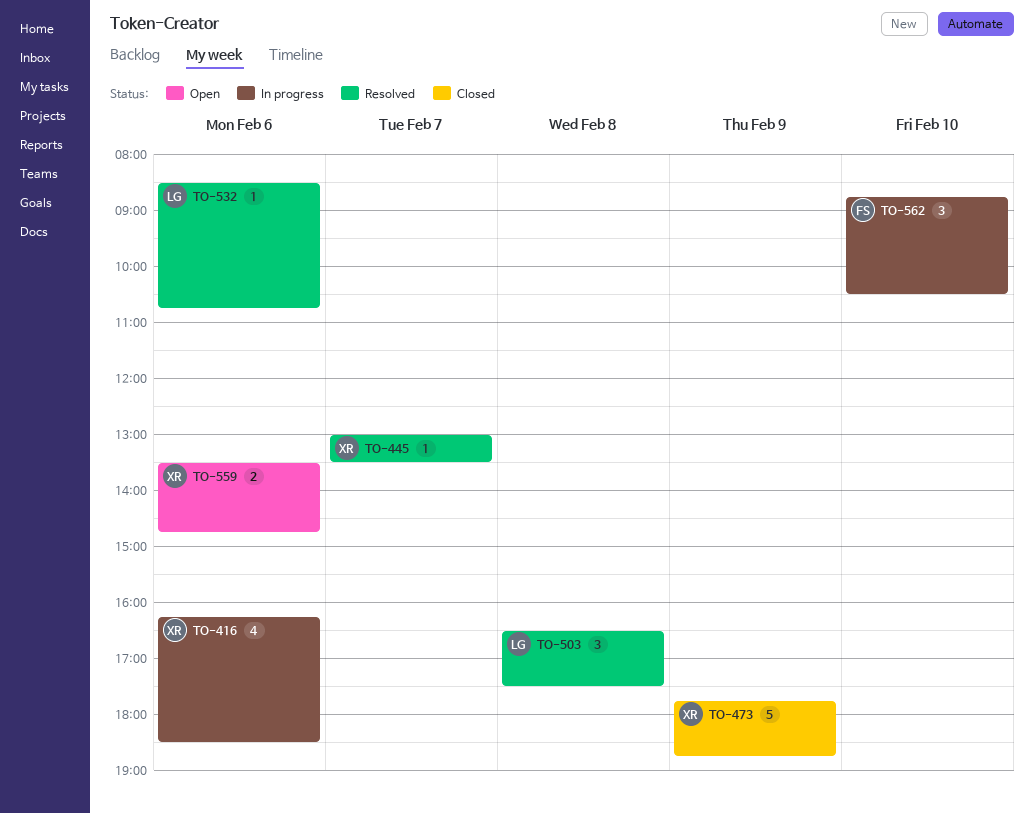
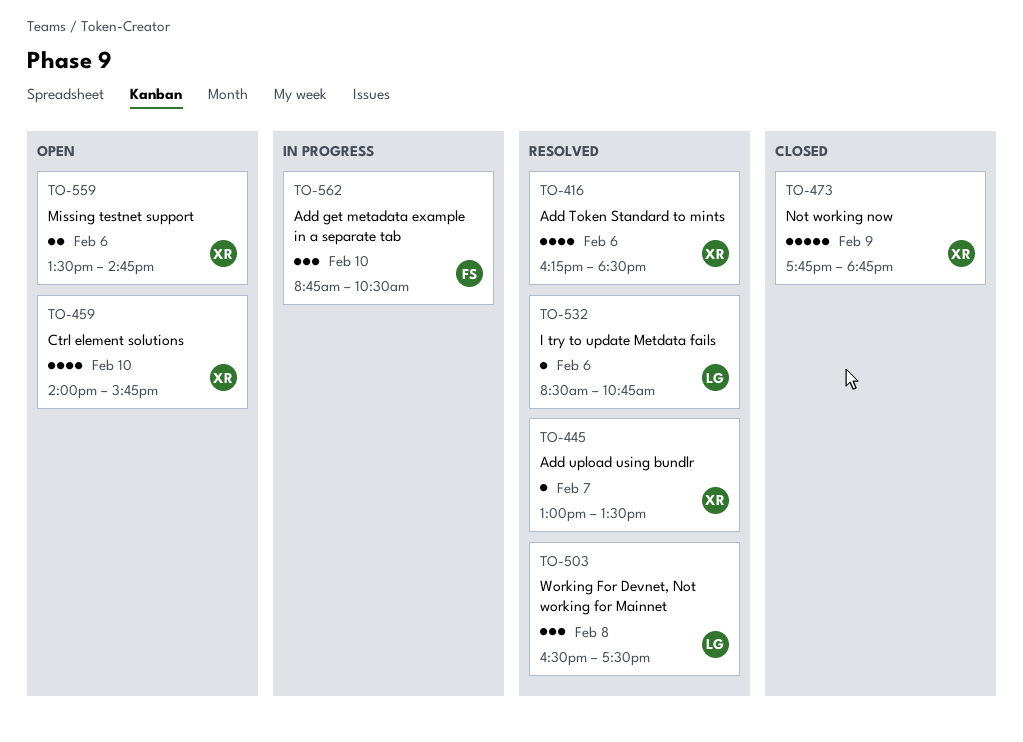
TO-416, status: In progress -> Resolved
TO-459: none -> present

